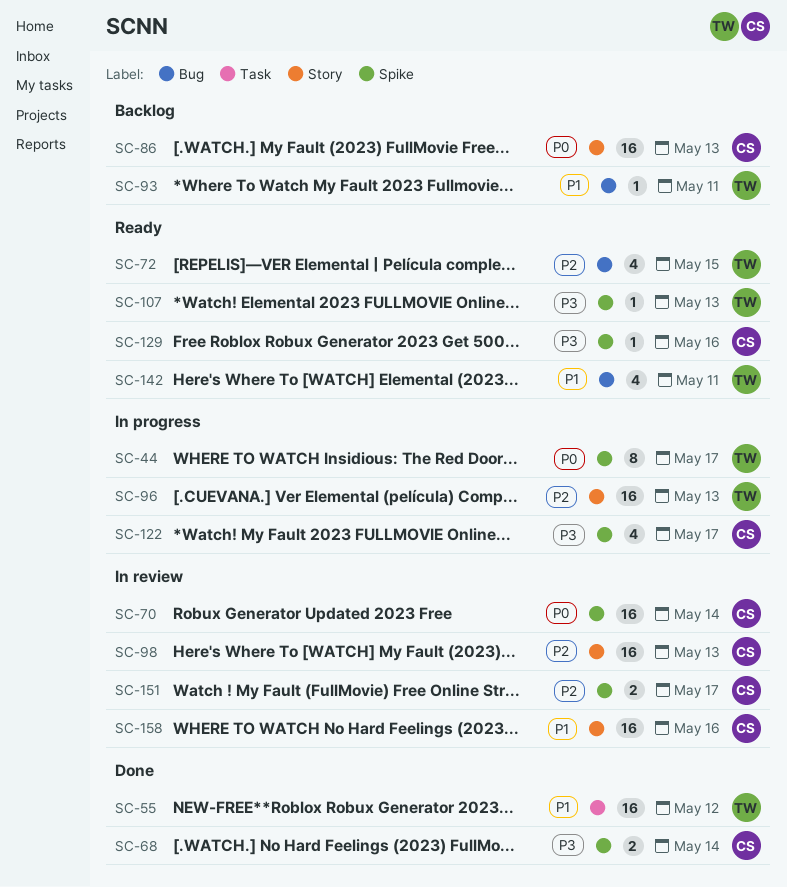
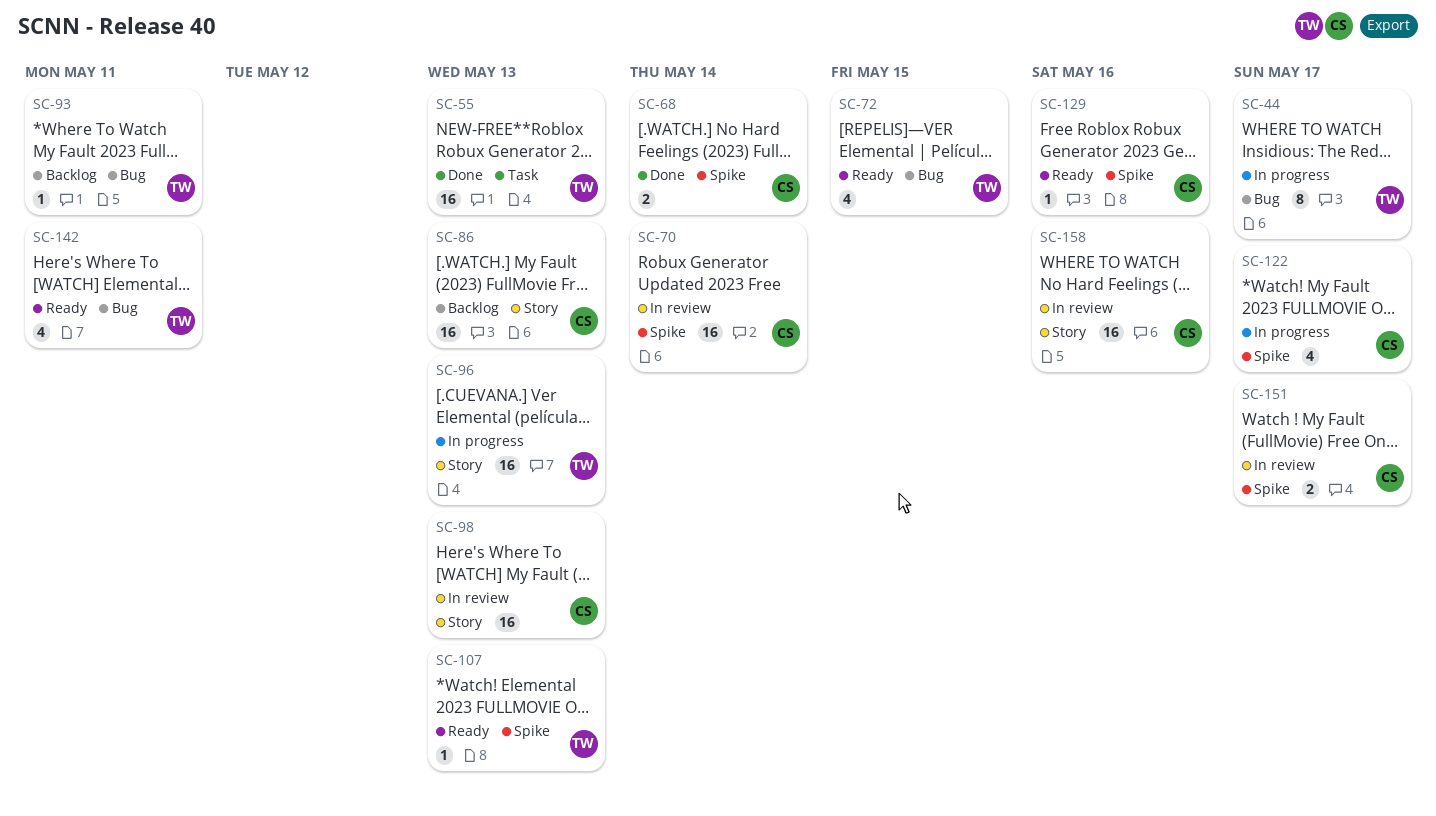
SC-44, label: Spike -> Bug
SC-55, due: May 12 -> May 13

